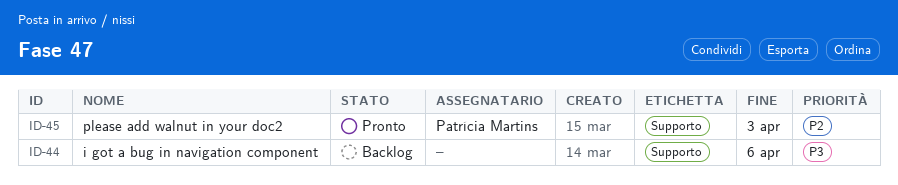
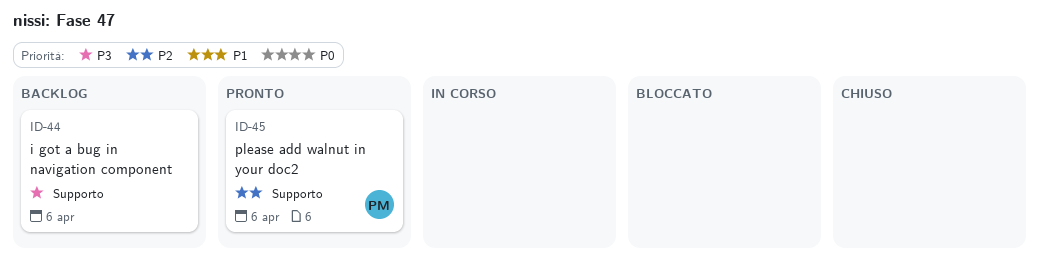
ID-45, due: Apr 3 -> Apr 6

